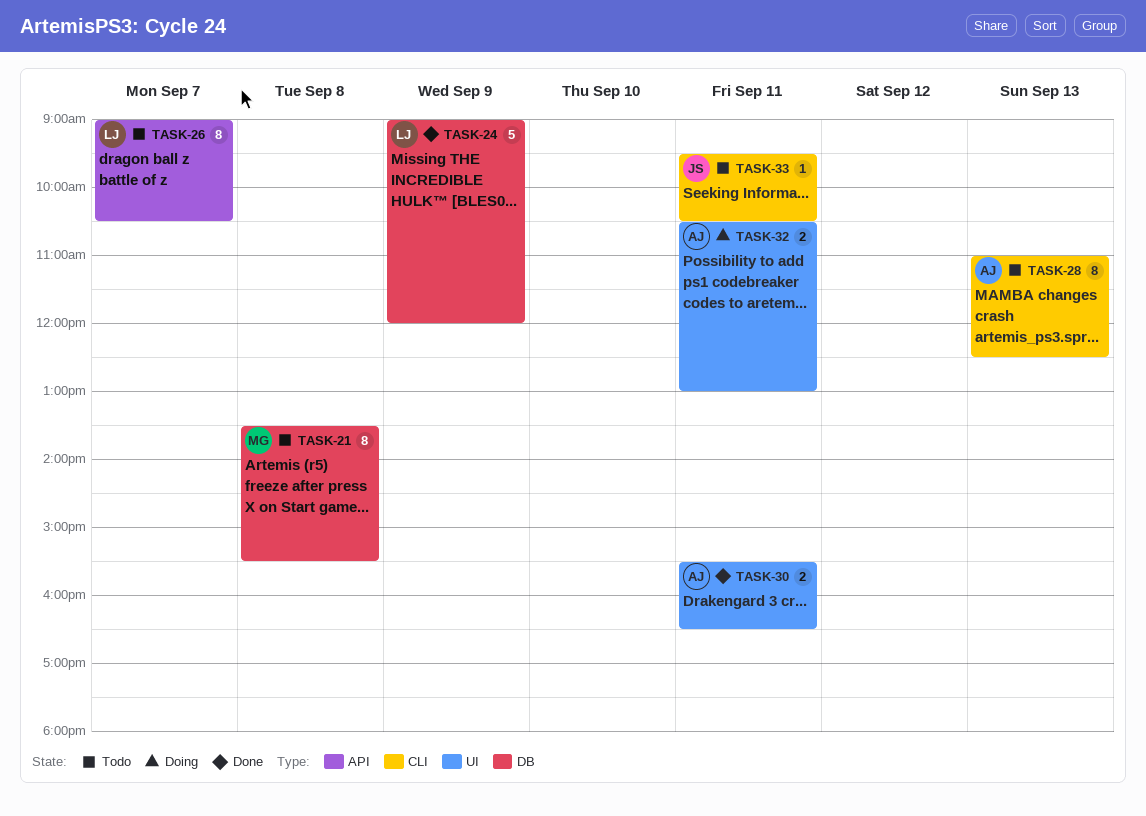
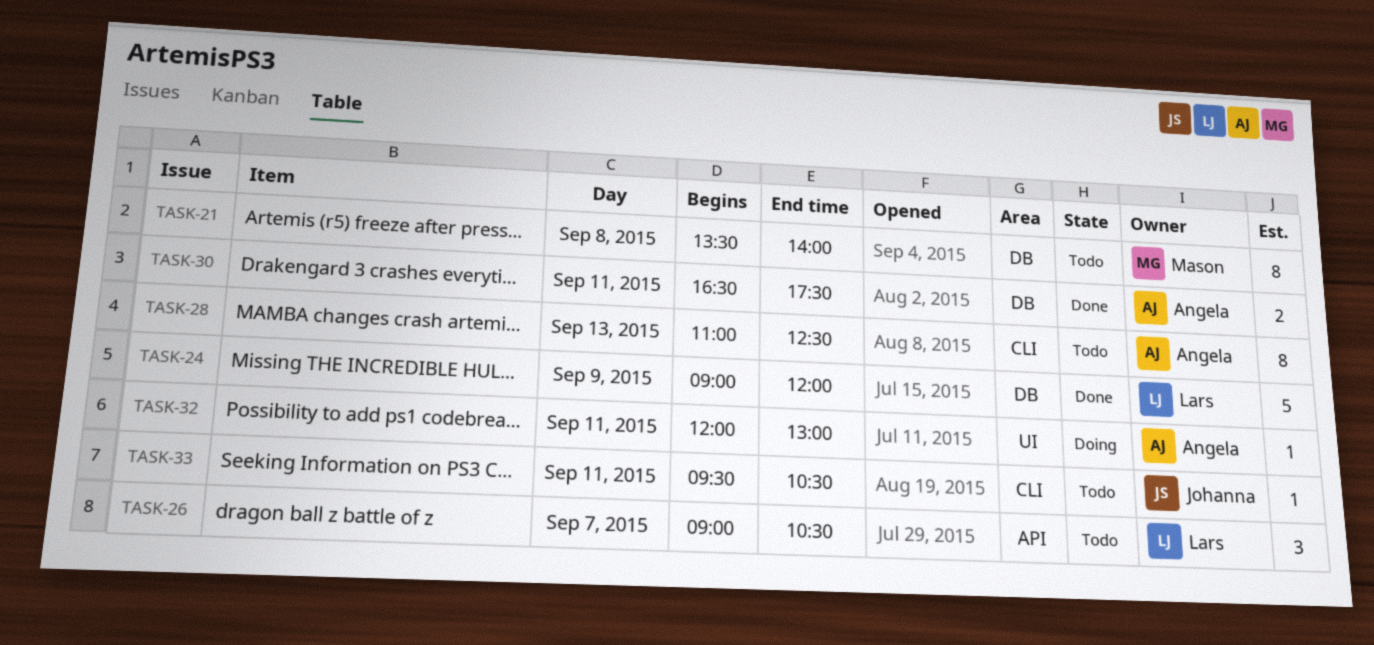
TASK-21, ends: 15:30 -> 14:00
TASK-26, estimate: 8 -> 3
TASK-30, label: UI -> DB
TASK-30, begins: 15:30 -> 16:30
TASK-30, ends: 16:30 -> 17:30
TASK-32, estimate: 2 -> 1
TASK-32, begins: 10:30 -> 12:00

